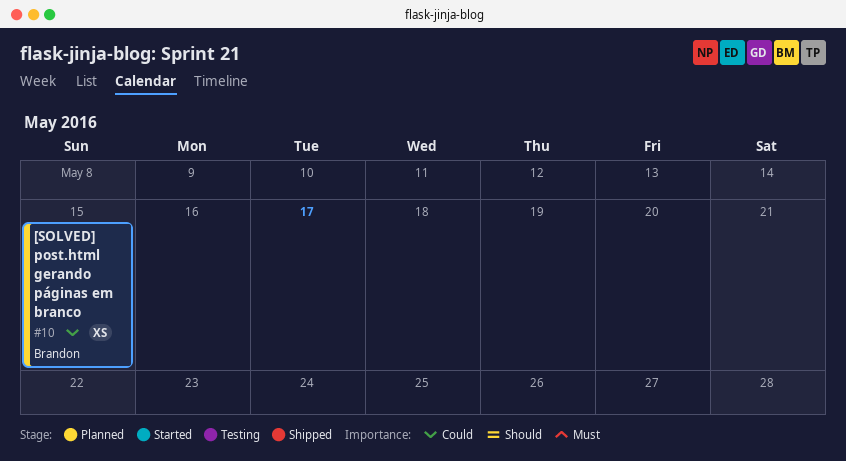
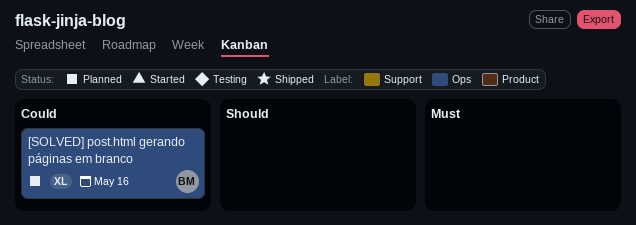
[SOLVED] post.html gerando páginas em branco, estimate: XS -> XL
[SOLVED] post.html gerando páginas em branco, due: May 15 -> May 16

